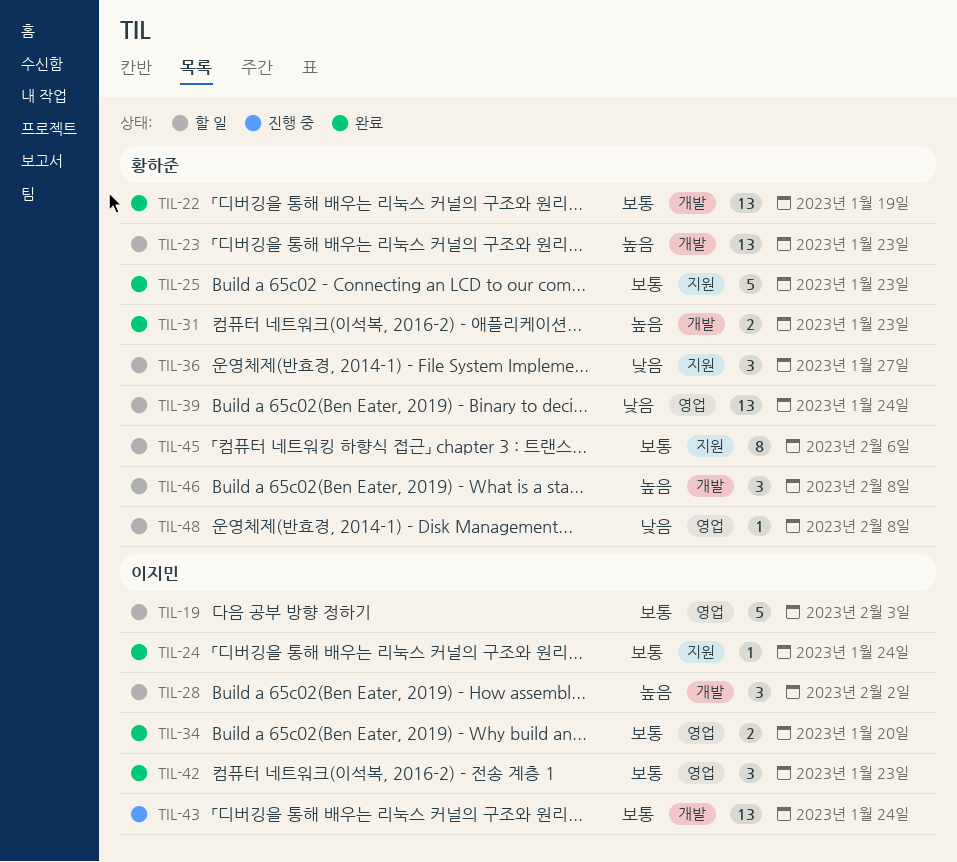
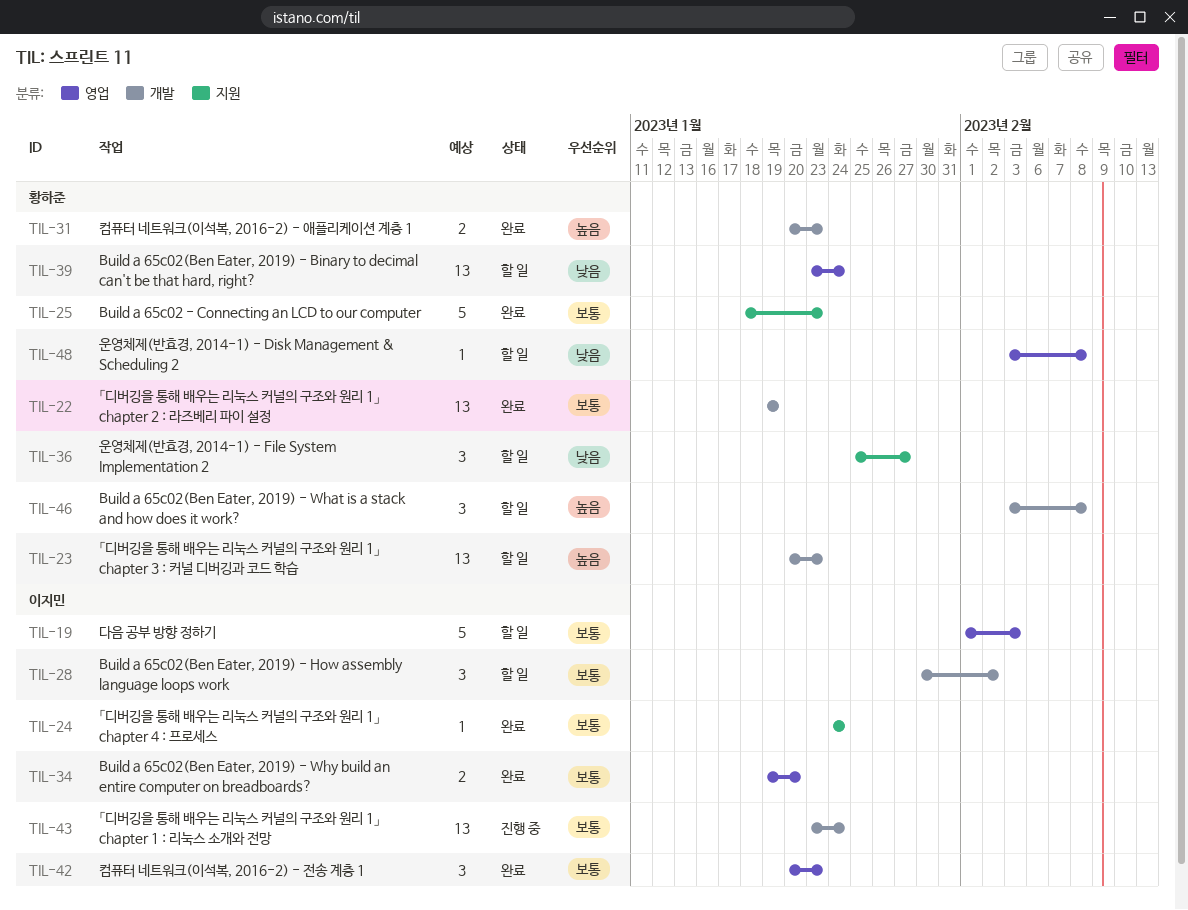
TIL-28, priority: 높음 -> 보통
TIL-45: present -> none

